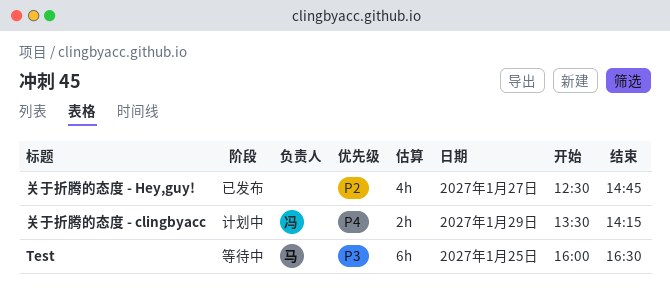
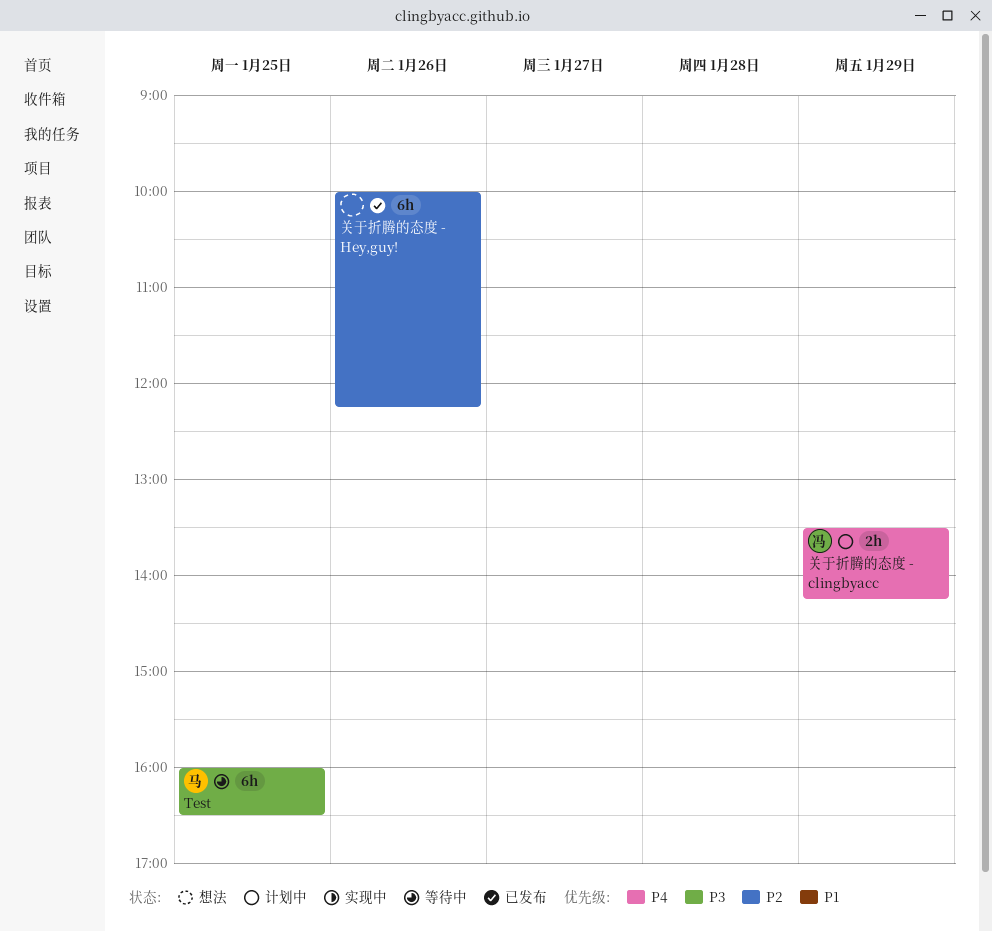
关于折腾的态度 - Hey,guy!, estimate: 4h -> 6h
关于折腾的态度 - Hey,guy!, day: Jan 27 -> Jan 26
关于折腾的态度 - Hey,guy!, begins: 12:30 -> 10:00
关于折腾的态度 - Hey,guy!, ends: 14:45 -> 12:15

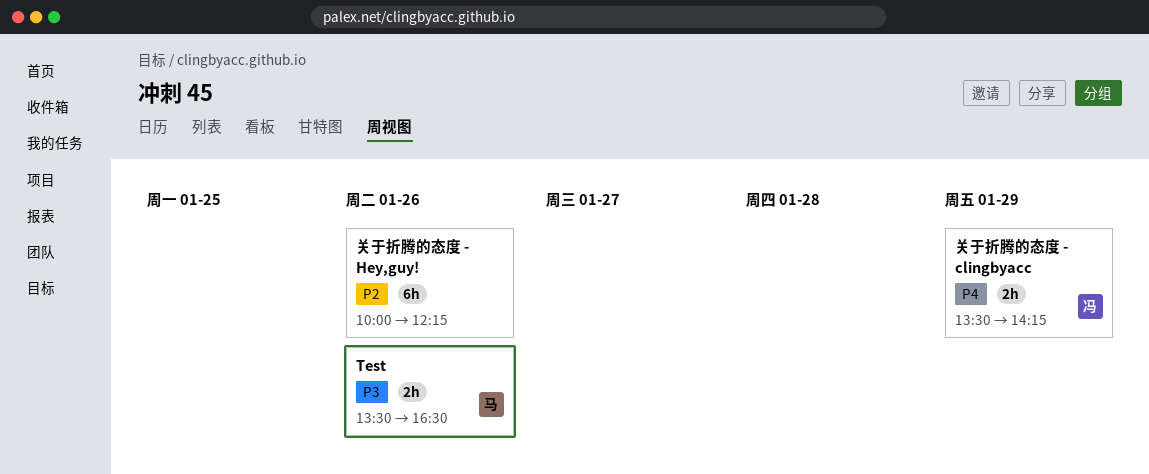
Test, estimate: 6h -> 2h
Test, day: Jan 25 -> Jan 26
Test, begins: 16:00 -> 13:30

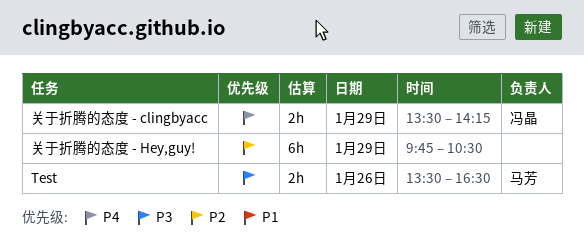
关于折腾的态度 - Hey,guy!, day: Jan 26 -> Jan 29
关于折腾的态度 - Hey,guy!, begins: 10:00 -> 09:45
关于折腾的态度 - Hey,guy!, ends: 12:15 -> 10:30

